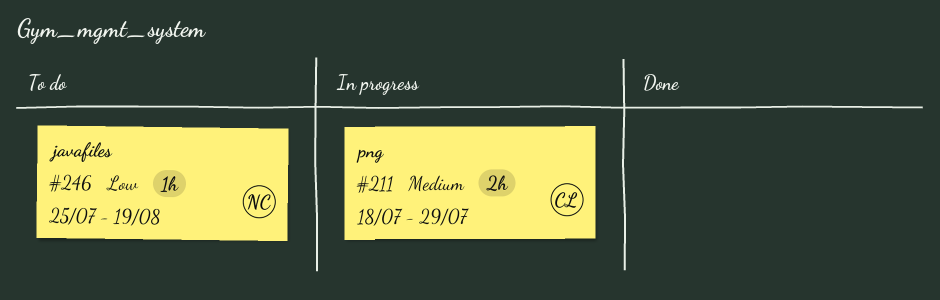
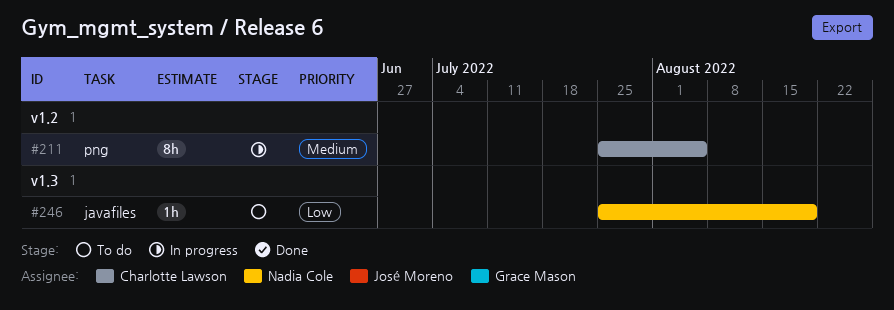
#211, estimate: 2h -> 8h
#211, start: Jul 18 -> Jul 25
#211, due: Jul 29 -> Aug 5

